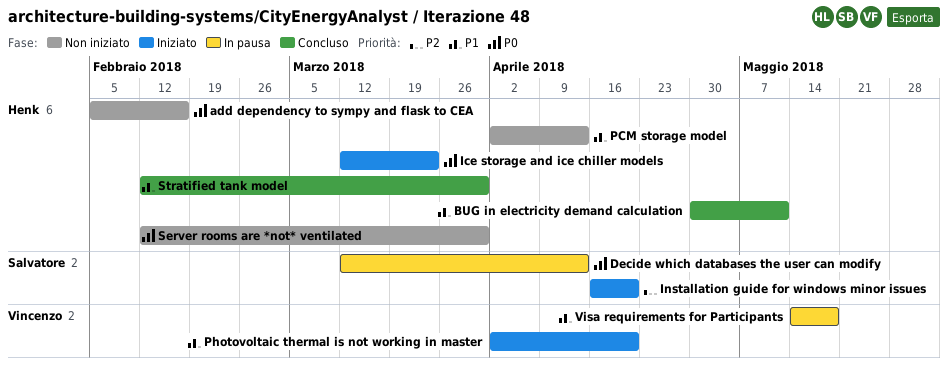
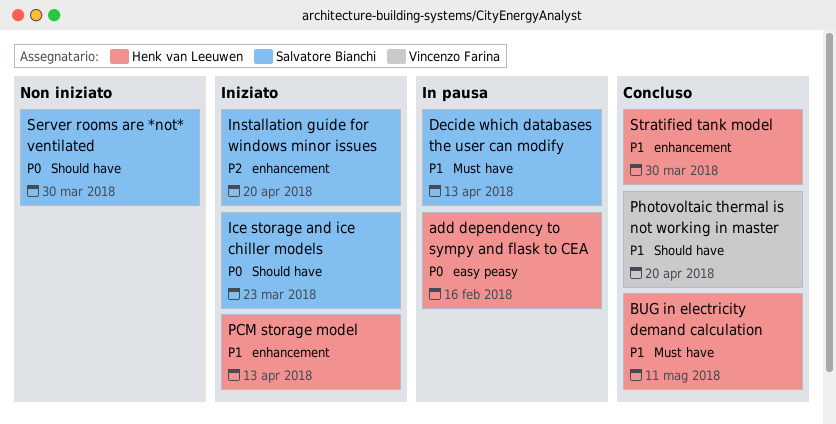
add dependency to sympy and flask to CEA, status: Non iniziato -> In pausa
Decide which databases the user can modify, priority: P0 -> P1
Ice storage and ice chiller models, owner: Henk van Leeuwen -> Salvatore Bianchi
PCM storage model, status: Non iniziato -> Iniziato
Photovoltaic thermal is not working in master, status: Iniziato -> Concluso
Server rooms are *not* ventilated, owner: Henk van Leeuwen -> Salvatore Bianchi
Visa requirements for Participants: present -> none

